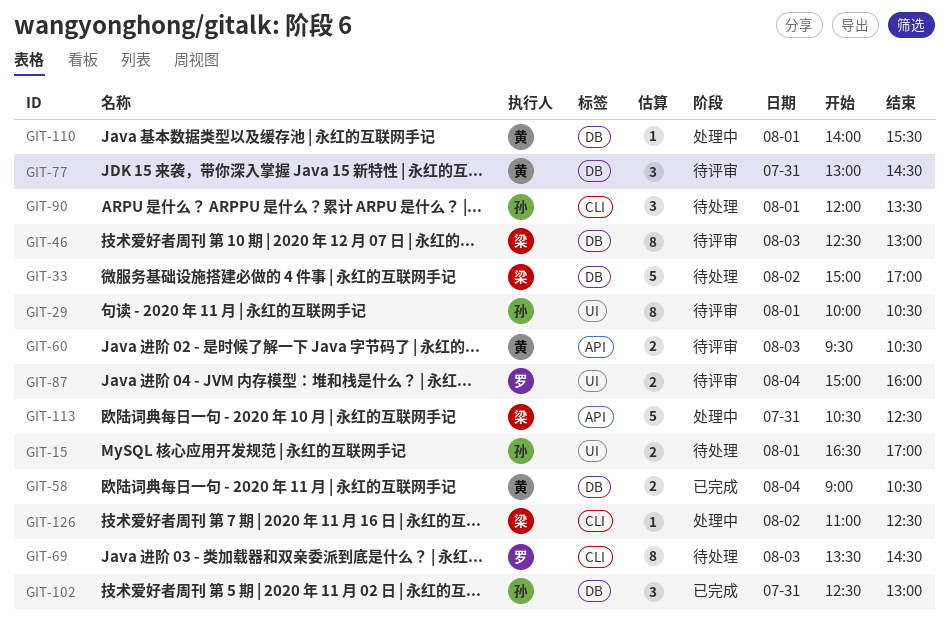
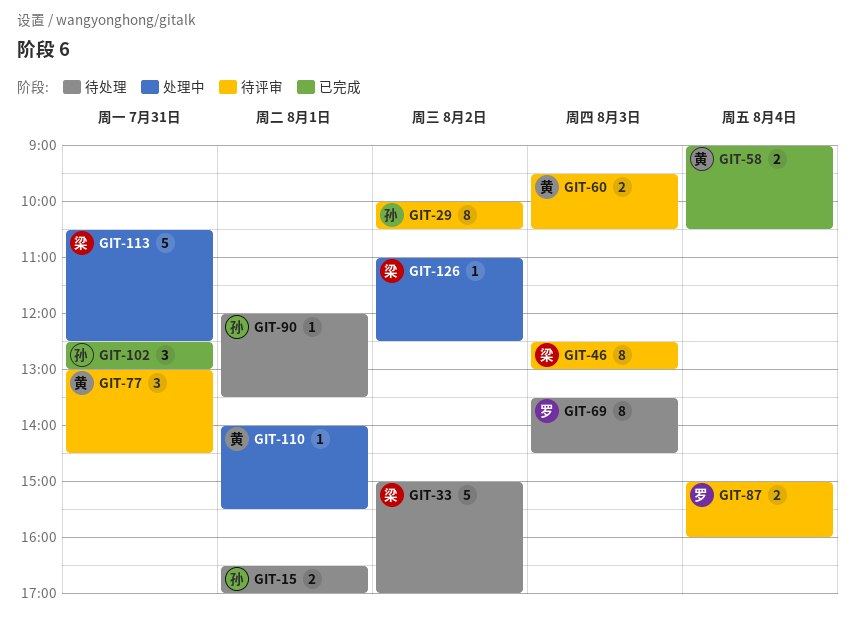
GIT-29, day: Aug 1 -> Aug 2
GIT-90, estimate: 3 -> 1

